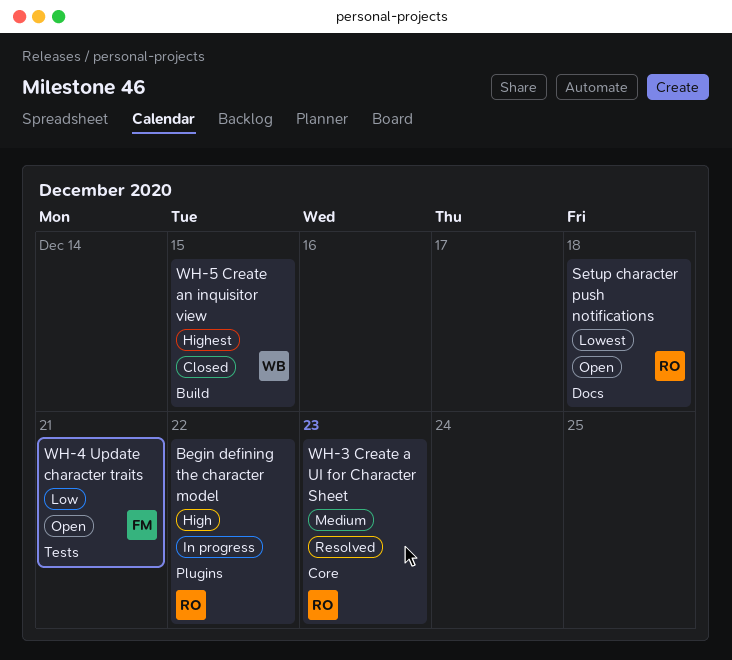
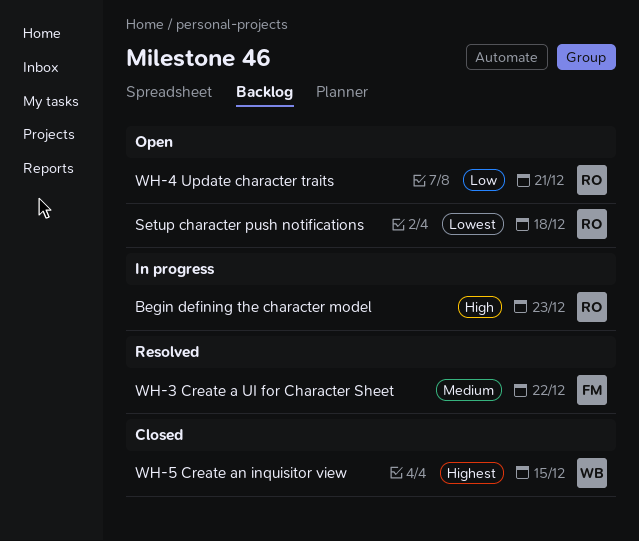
Begin defining the character model, due: Dec 22 -> Dec 23
WH-3 Create a UI for Character Sheet, owner: RO -> FM
WH-3 Create a UI for Character Sheet, due: Dec 23 -> Dec 22
WH-4 Update character traits, owner: FM -> RO

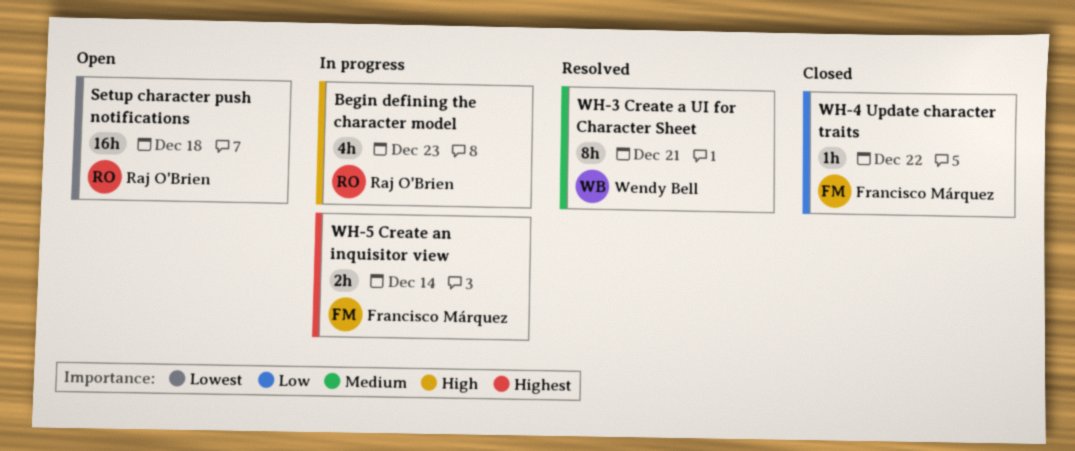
WH-3 Create a UI for Character Sheet, owner: Francisco Márquez -> Wendy Bell
WH-3 Create a UI for Character Sheet, due: Dec 22 -> Dec 21
WH-4 Update character traits, status: Open -> Closed
WH-4 Update character traits, owner: Raj O'Brien -> Francisco Márquez
WH-4 Update character traits, due: Dec 21 -> Dec 22
WH-5 Create an inquisitor view, status: Closed -> In progress
WH-5 Create an inquisitor view, owner: Wendy Bell -> Francisco Márquez
WH-5 Create an inquisitor view, due: Dec 15 -> Dec 14

